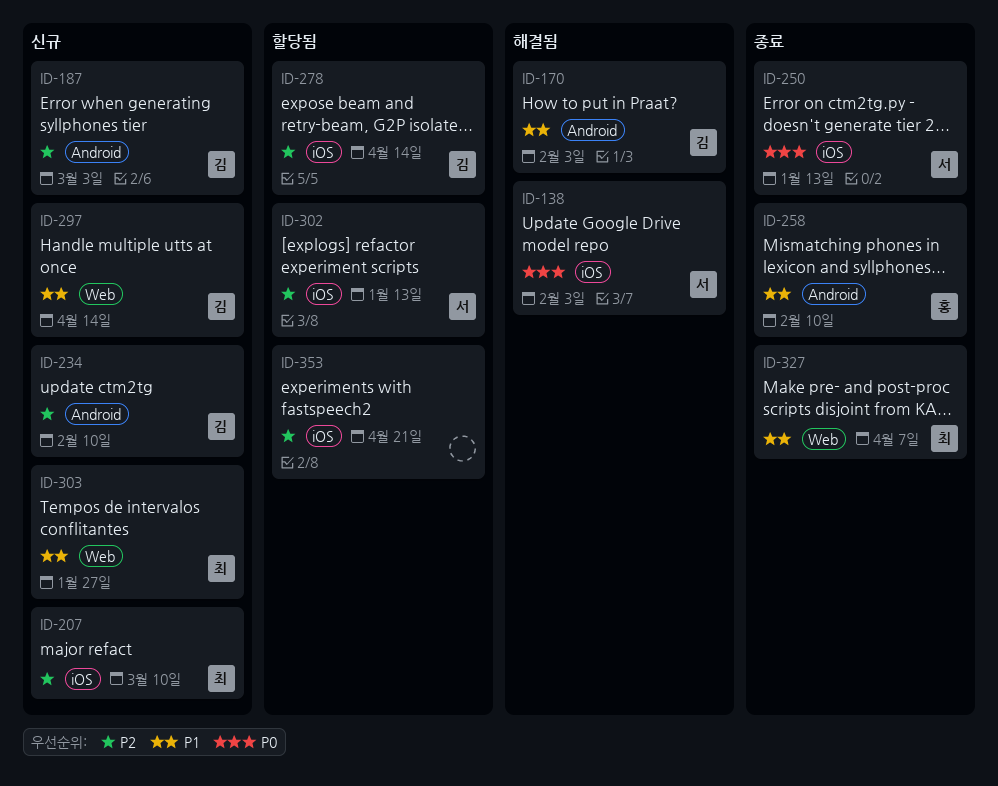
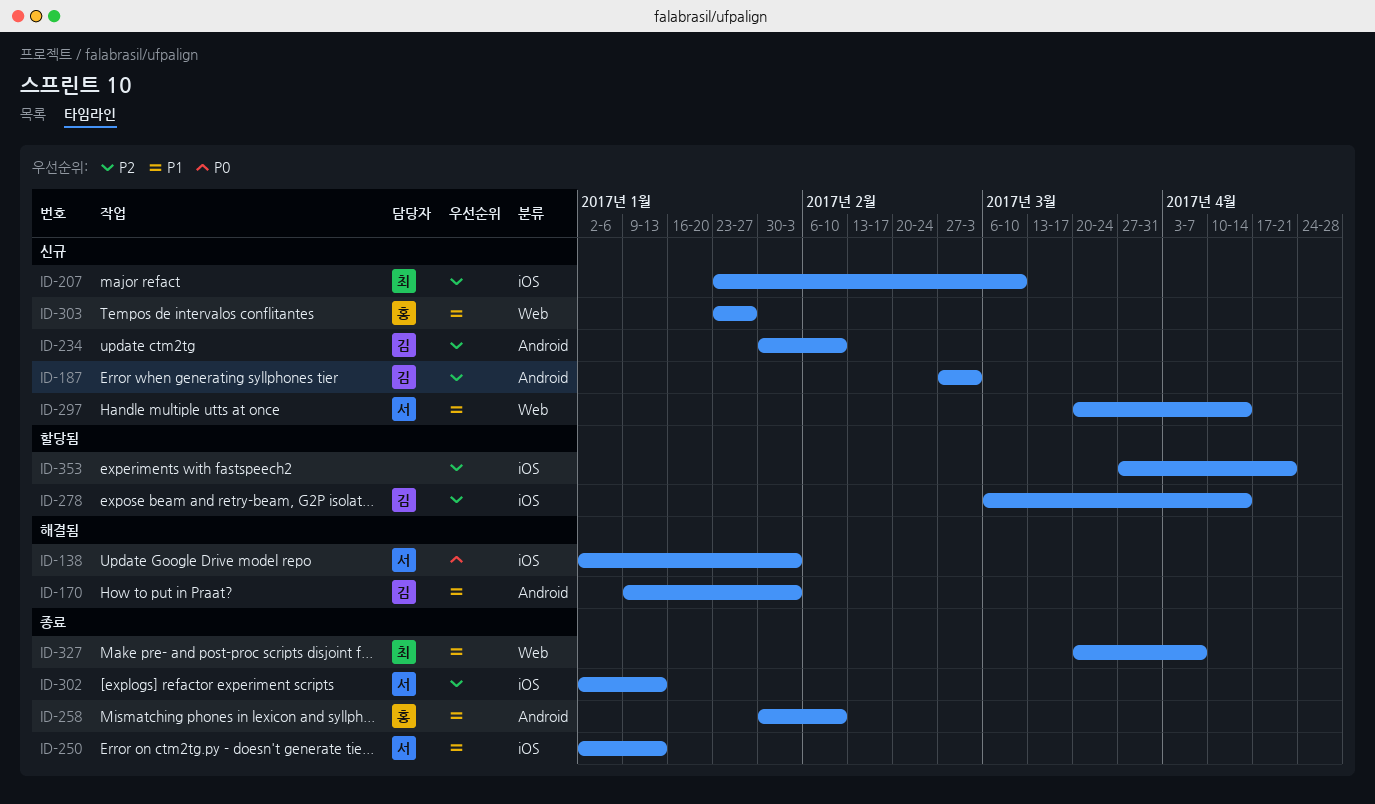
ID-250, priority: P0 -> P1
ID-297, owner: 김 -> 서
ID-302, status: 할당됨 -> 종료
ID-303, owner: 최 -> 홍

